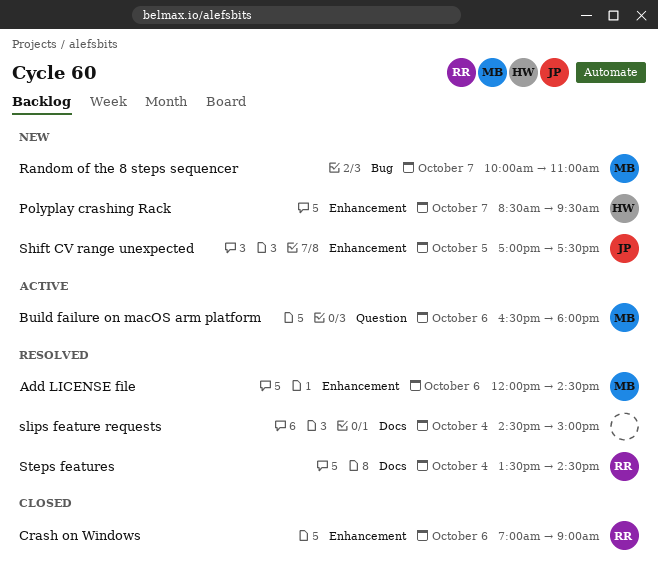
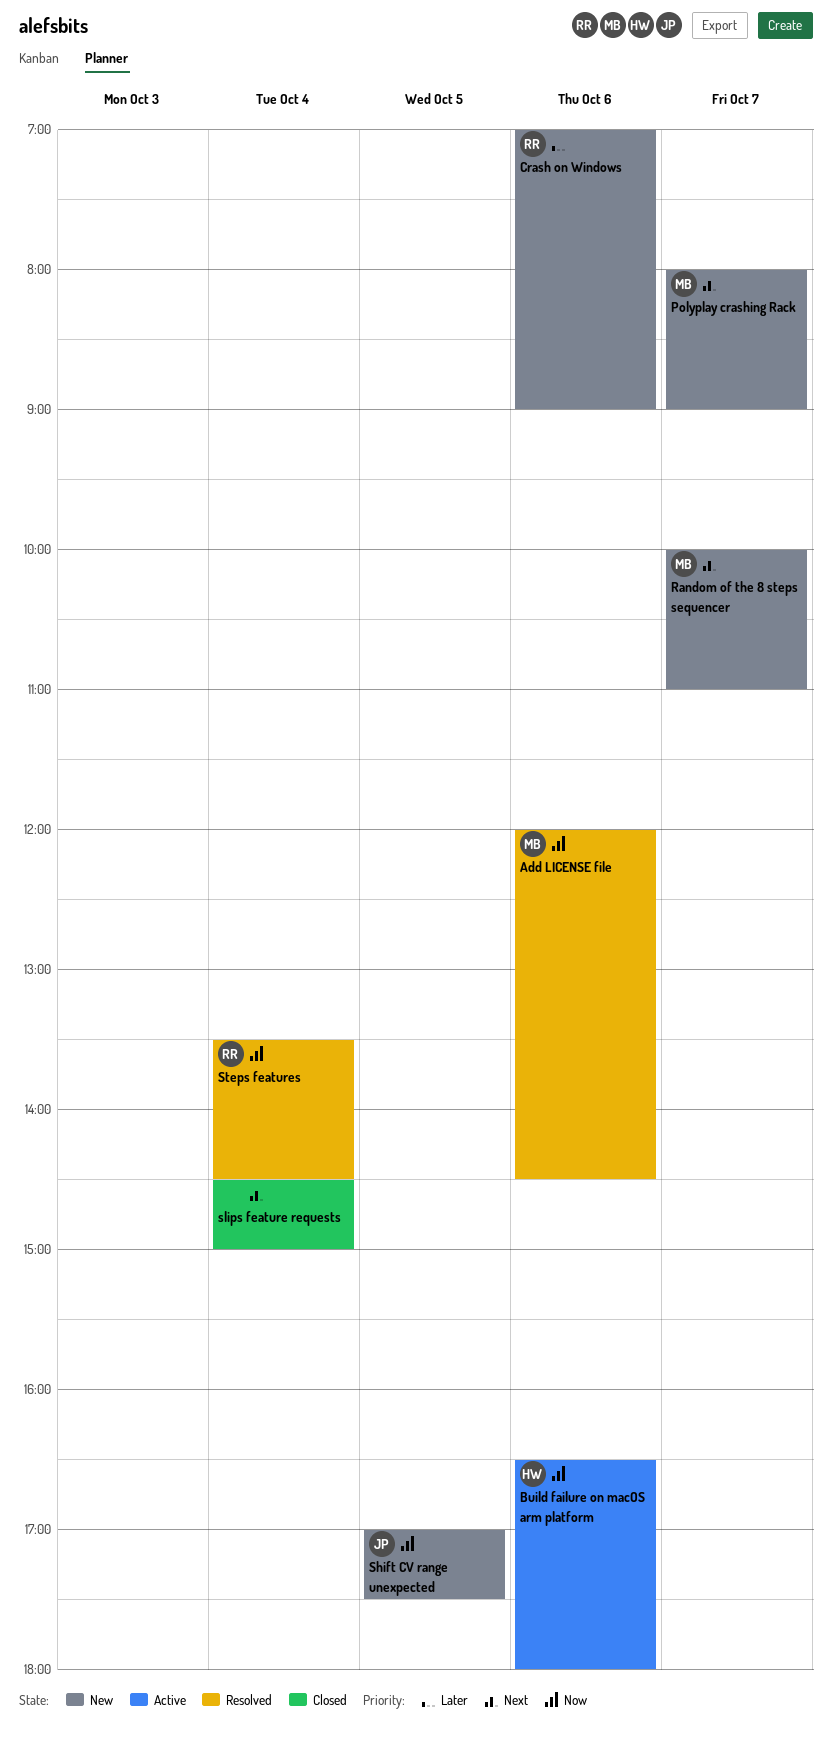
Build failure on macOS arm platform, owner: MB -> HW
Crash on Windows, status: Closed -> New
Polyplay crashing Rack, owner: HW -> MB
Polyplay crashing Rack, begins: 08:30 -> 08:00
Polyplay crashing Rack, ends: 09:30 -> 09:00
slips feature requests, status: Resolved -> Closed

